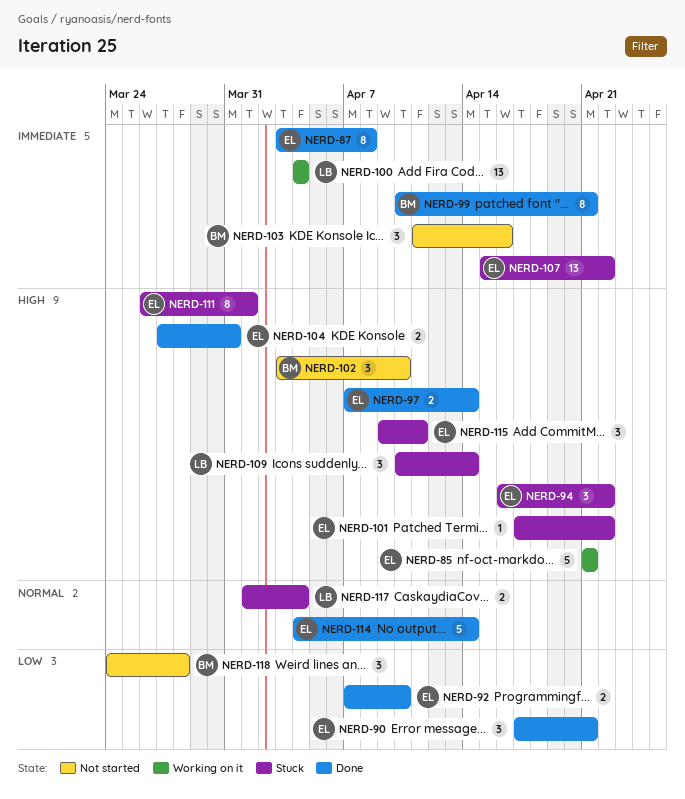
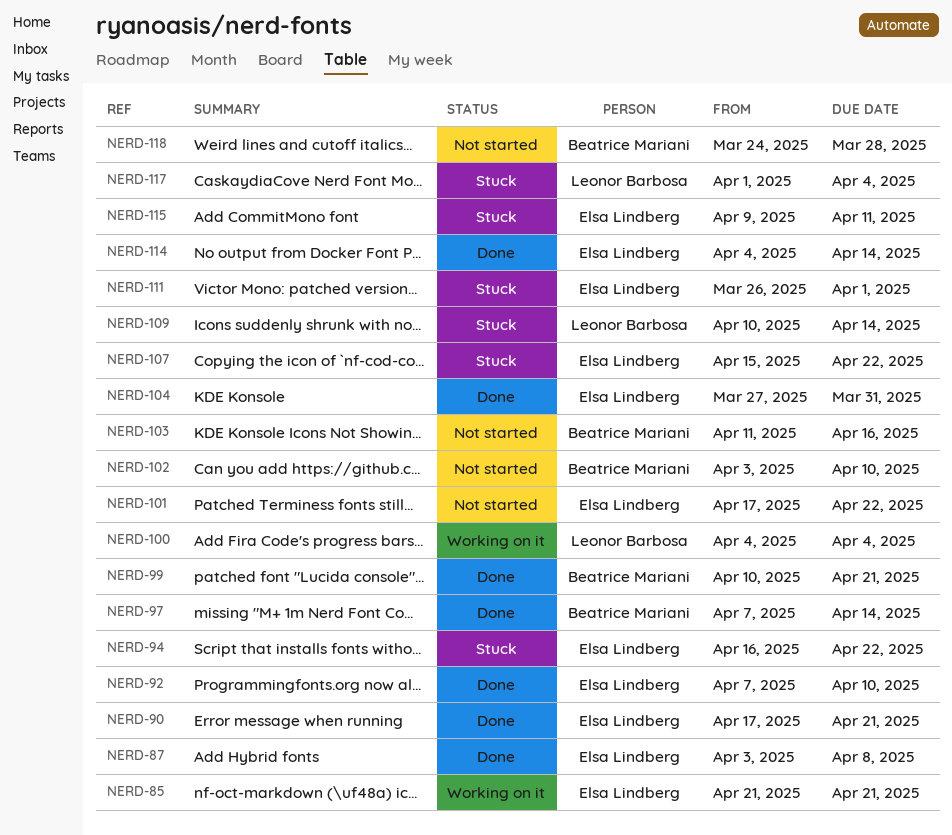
NERD-97, owner: Elsa Lindberg -> Beatrice Mariani
NERD-101, status: Stuck -> Not started

